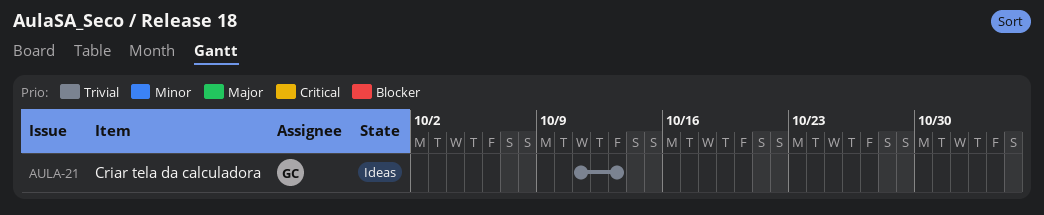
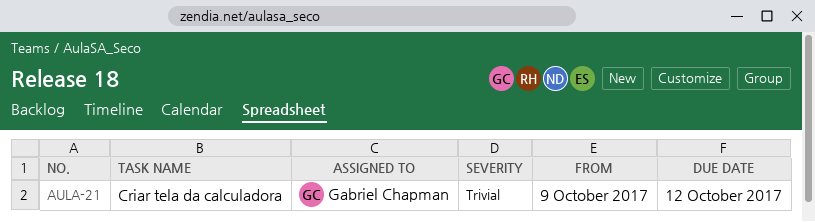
AULA-21, start: Oct 11 -> Oct 9
AULA-21, due: Oct 13 -> Oct 12

